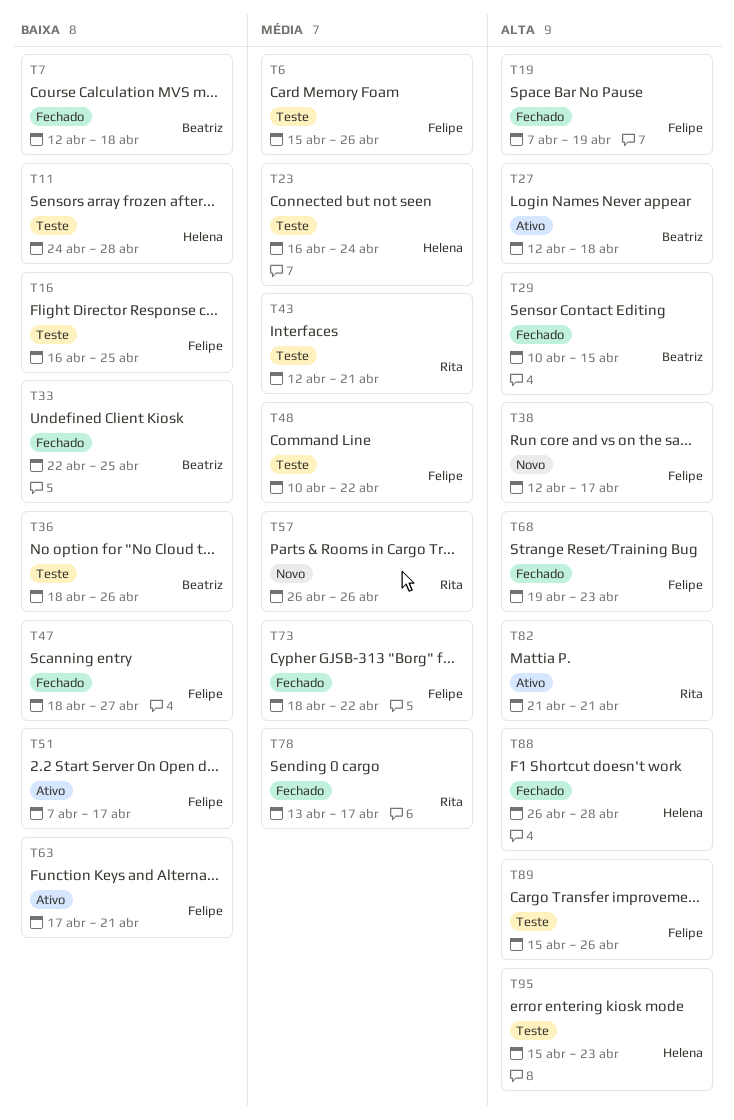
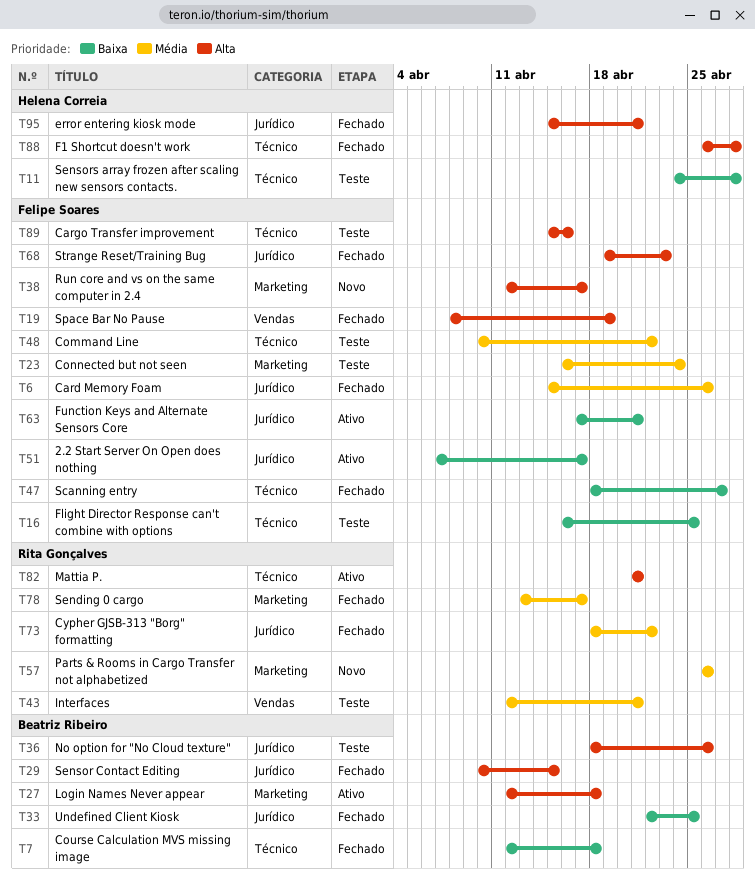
T6, status: Teste -> Fechado
T19, start: Apr 7 -> Apr 8
T23, owner: Helena Correia -> Felipe Soares
T36, priority: Baixa -> Alta
T73, owner: Felipe Soares -> Rita Gonçalves
T89, due: Apr 26 -> Apr 16
T95, status: Teste -> Fechado
T95, due: Apr 23 -> Apr 21

